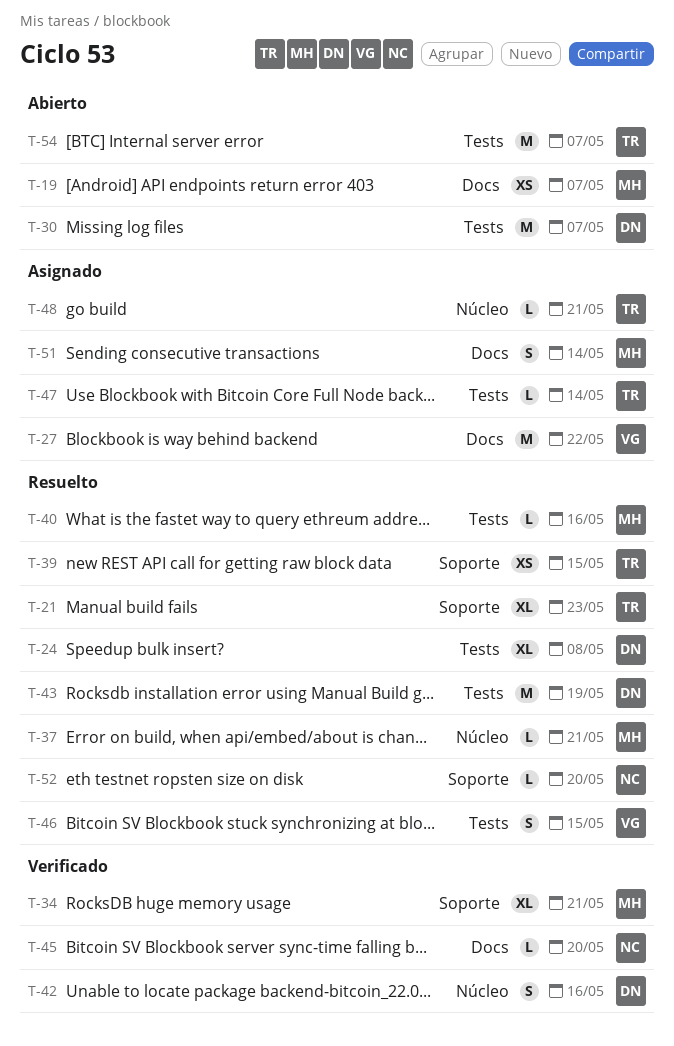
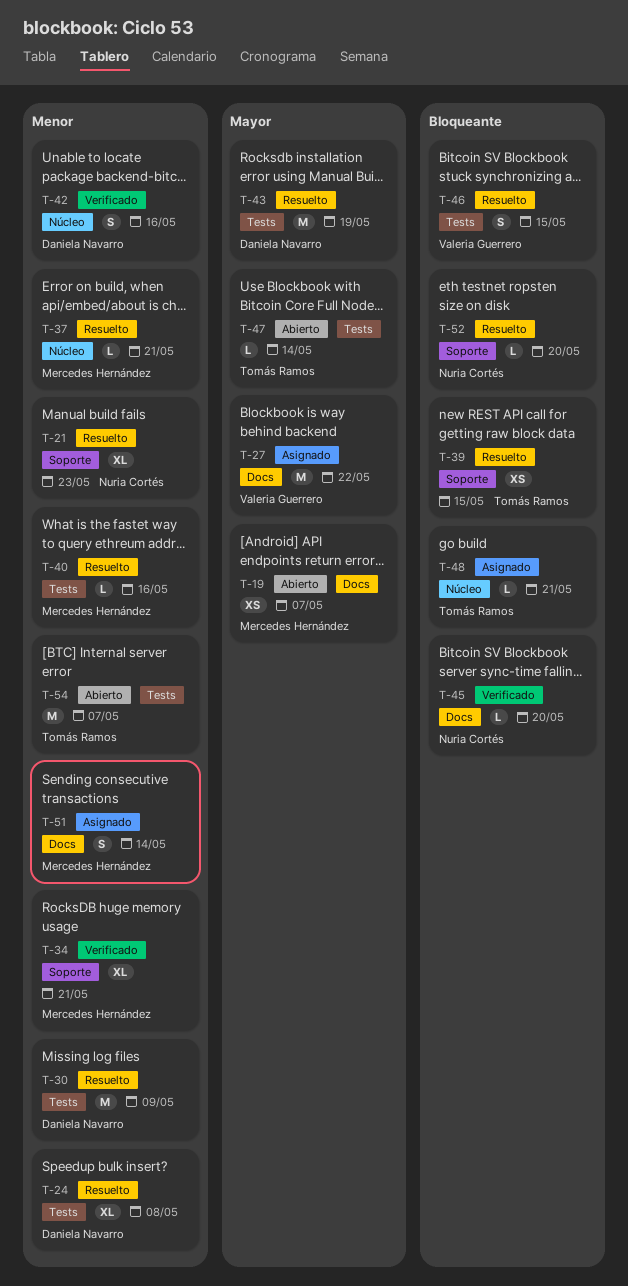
T-21, owner: Tomás Ramos -> Nuria Cortés
T-30, status: Abierto -> Resuelto
T-30, due: May 7 -> May 9
T-47, status: Asignado -> Abierto

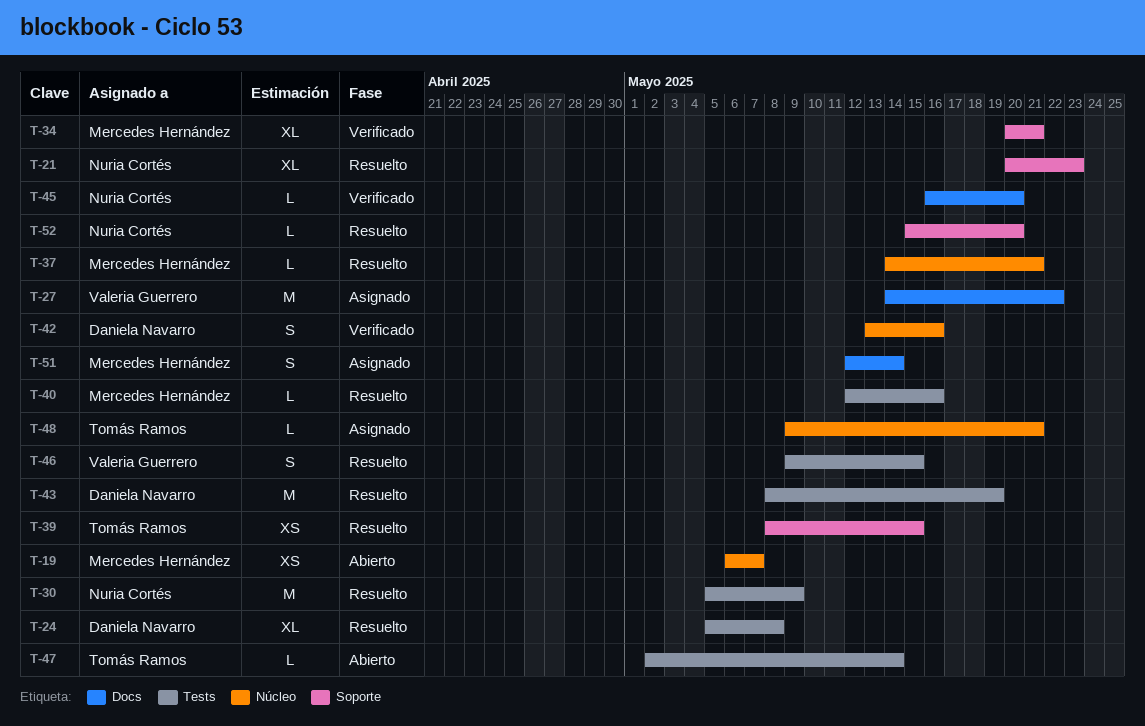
T-19, label: Docs -> Núcleo
T-30, owner: Daniela Navarro -> Nuria Cortés
T-54: present -> none

